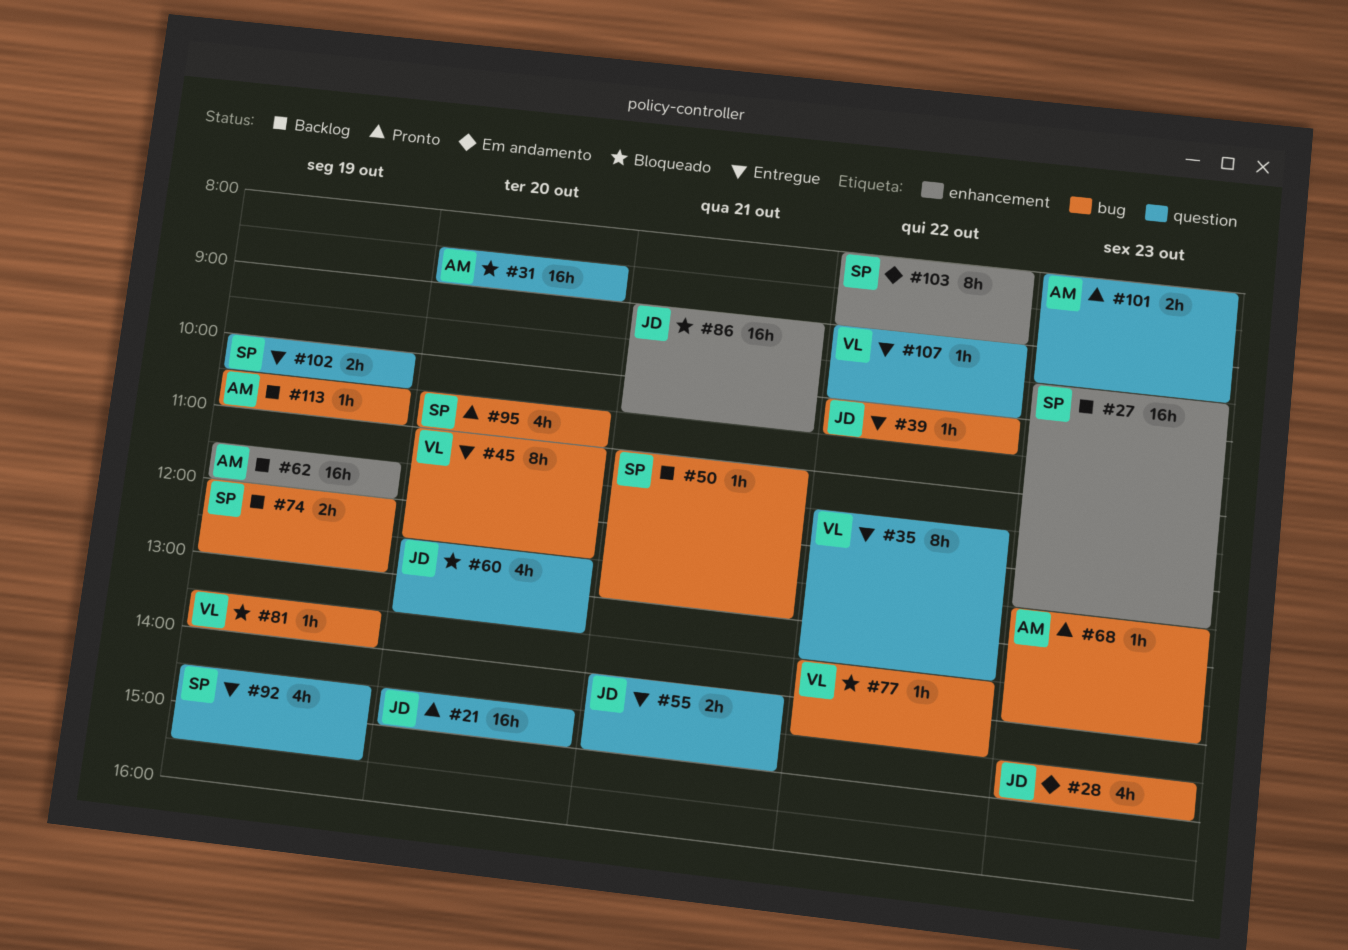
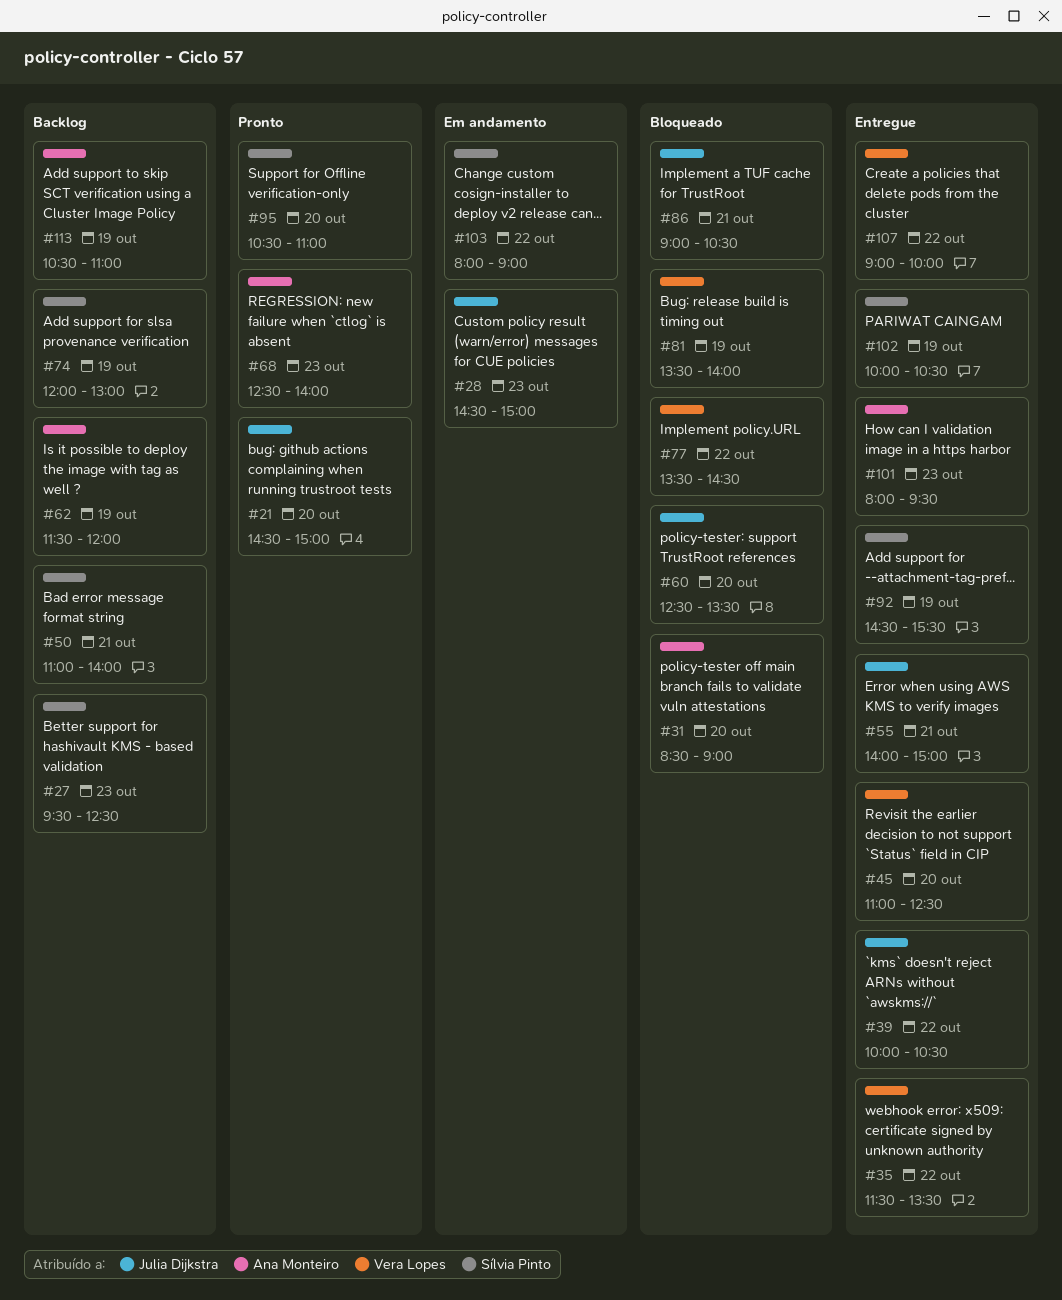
#50, ends: 13:00 -> 14:00
#101, status: Pronto -> Entregue

